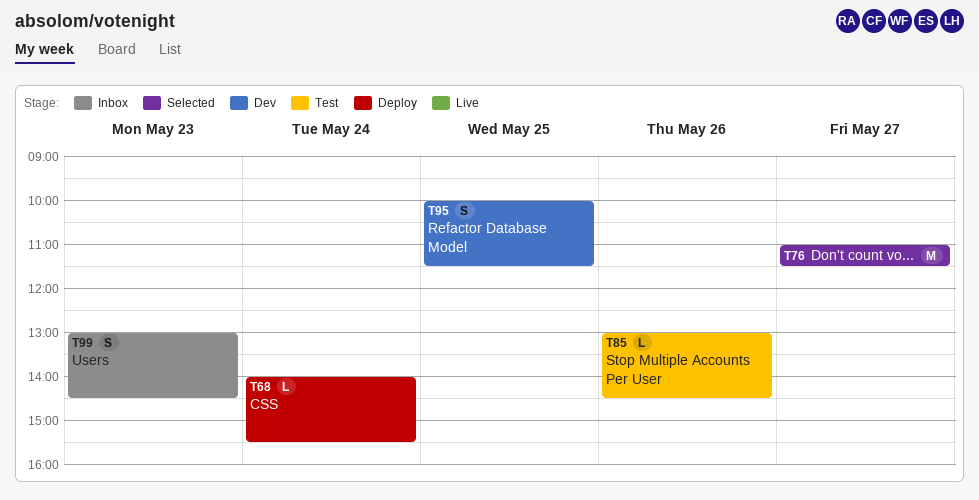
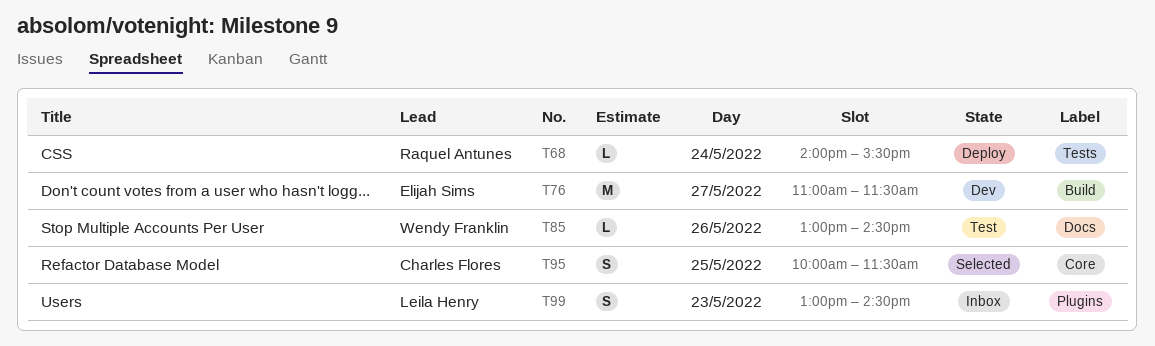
T76, status: Selected -> Dev
T95, status: Dev -> Selected

